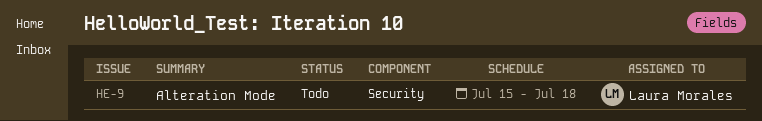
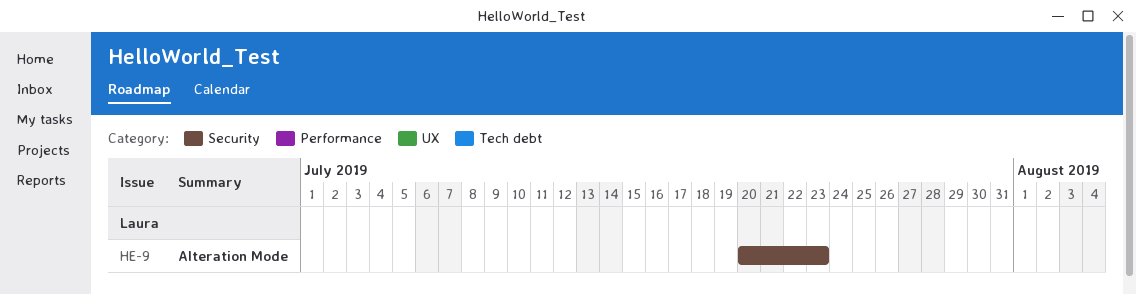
HE-9, start: Jul 15 -> Jul 20
HE-9, due: Jul 18 -> Jul 23

